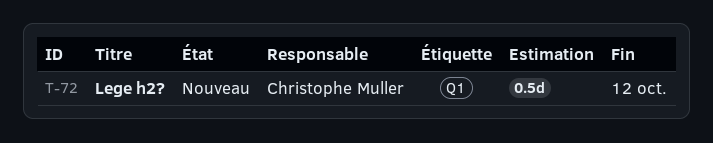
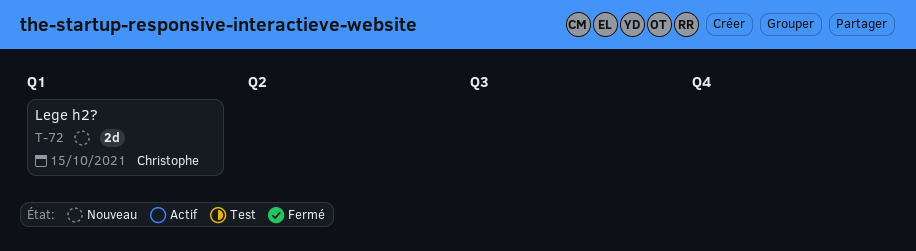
T-72, estimate: 0.5d -> 2d
T-72, due: Oct 12 -> Oct 15

